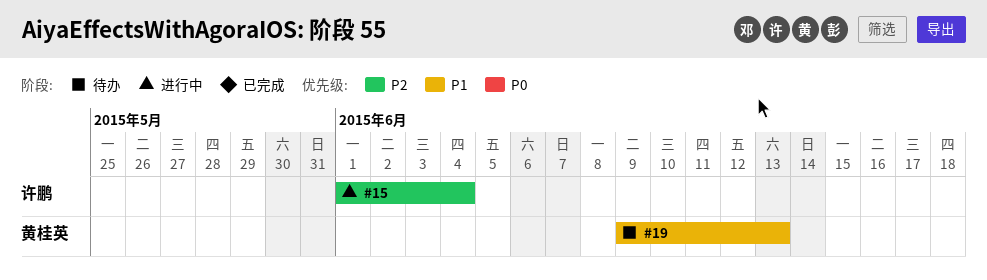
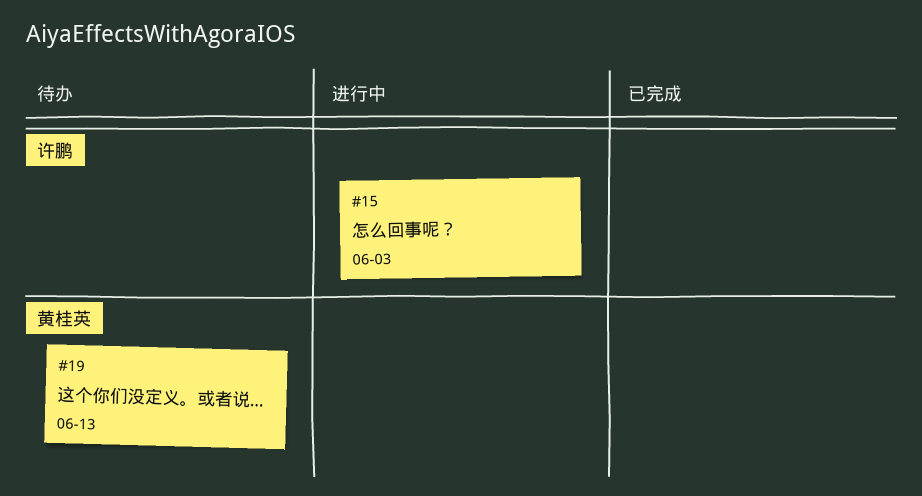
#15, due: Jun 4 -> Jun 3

